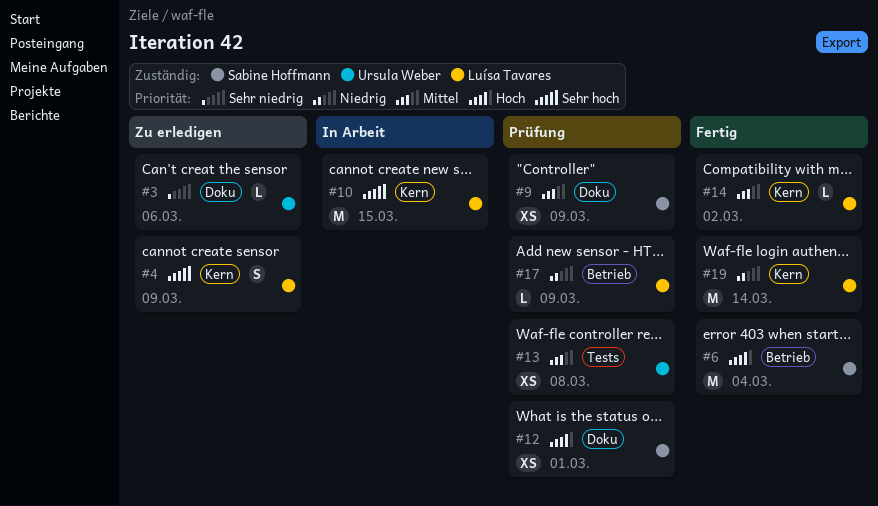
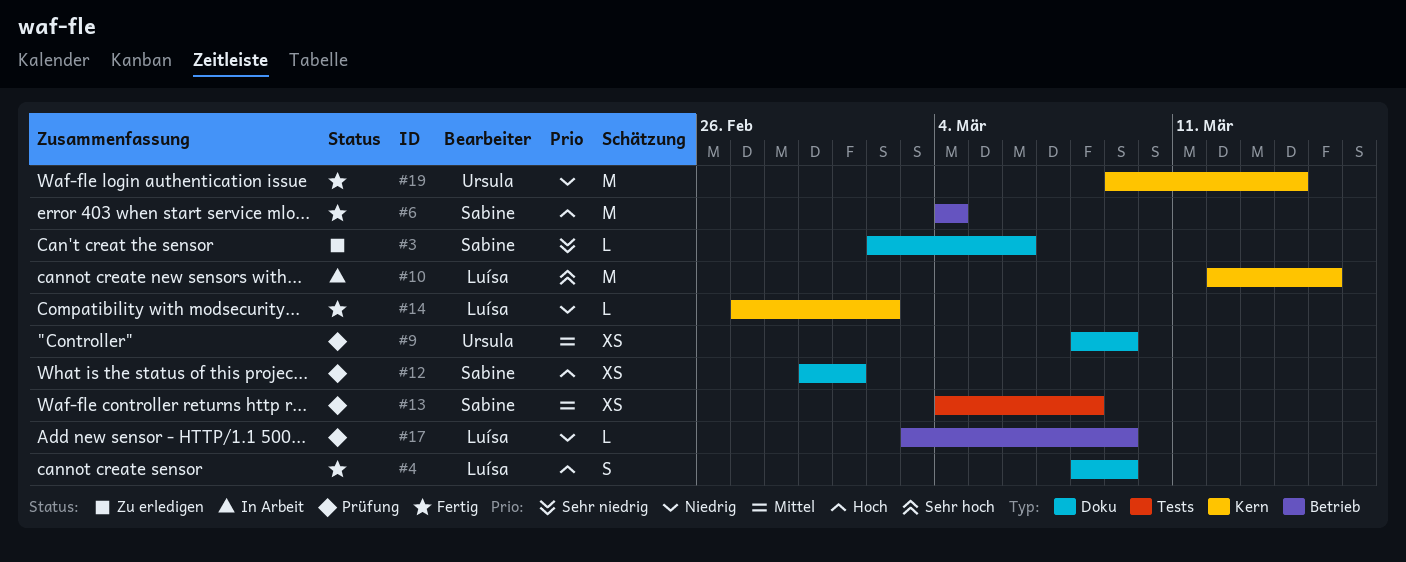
#3, owner: Ursula Weber -> Sabine Hoffmann
#4, status: Zu erledigen -> Fertig
#4, priority: Sehr hoch -> Hoch
#4, label: Kern -> Doku
#9, owner: Sabine Hoffmann -> Ursula Weber
#13, owner: Ursula Weber -> Sabine Hoffmann
#14, priority: Mittel -> Niedrig
#19, owner: Luísa Tavares -> Ursula Weber

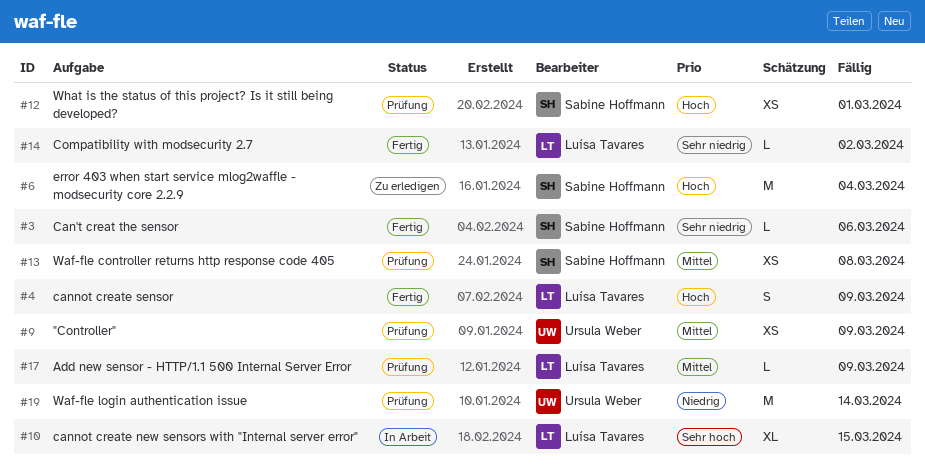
#3, status: Zu erledigen -> Fertig
#6, status: Fertig -> Zu erledigen
#10, estimate: M -> XL
#14, priority: Niedrig -> Sehr niedrig
#17, priority: Niedrig -> Mittel
#19, status: Fertig -> Prüfung

